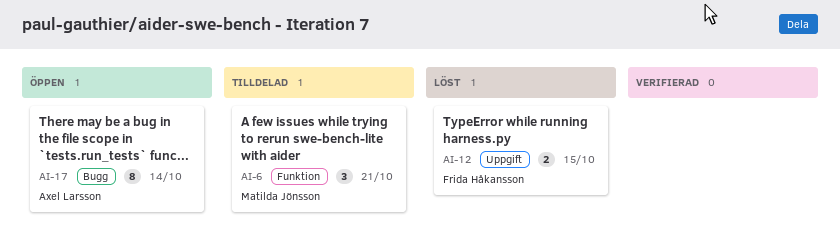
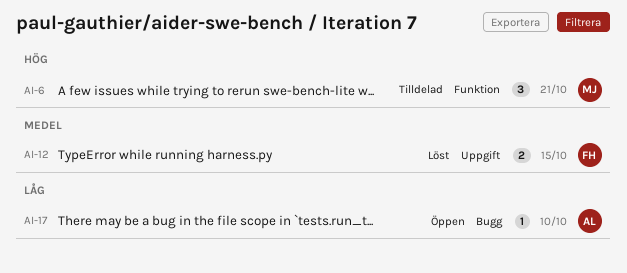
AI-17, estimate: 8 -> 1
AI-17, due: Oct 14 -> Oct 10

